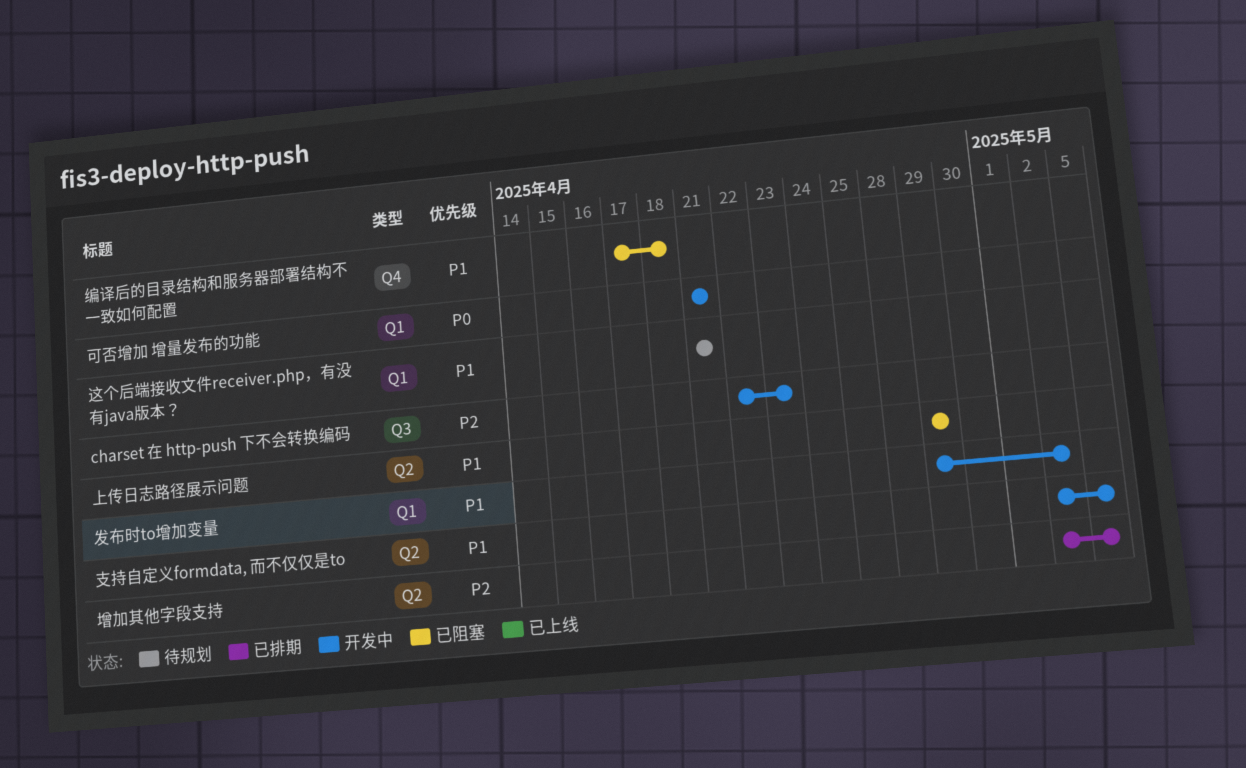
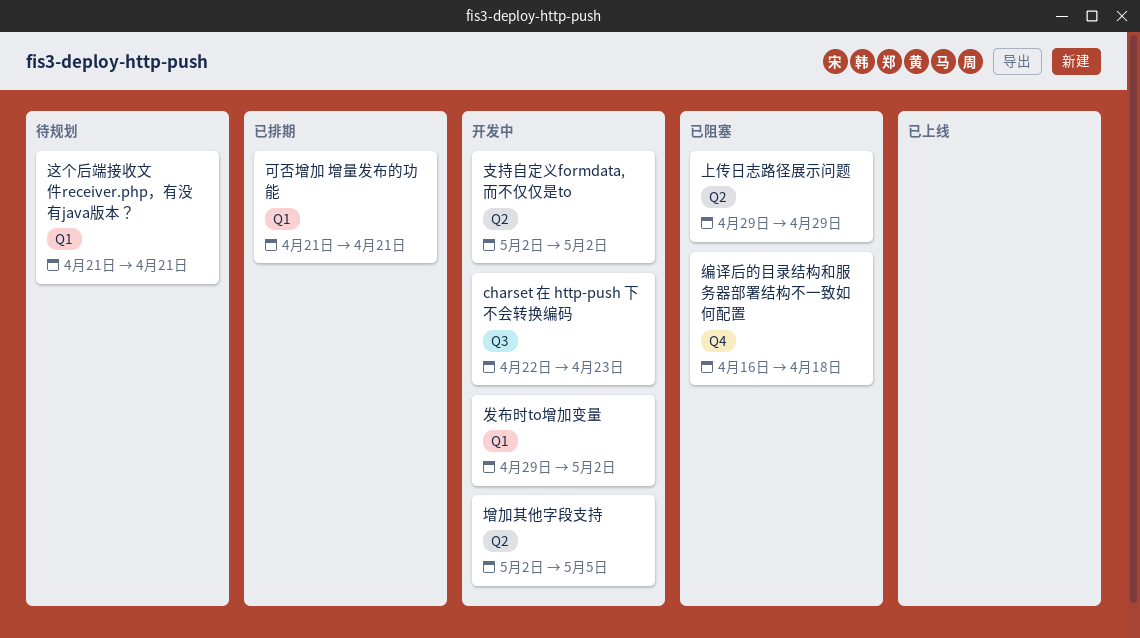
可否增加 增量发布的功能, status: 开发中 -> 已排期
增加其他字段支持, status: 已排期 -> 开发中
支持自定义formdata, 而不仅仅是to, due: May 5 -> May 2
编译后的目录结构和服务器部署结构不一致如何配置, start: Apr 17 -> Apr 16

